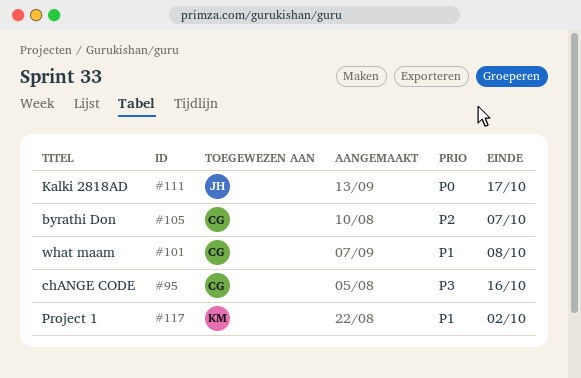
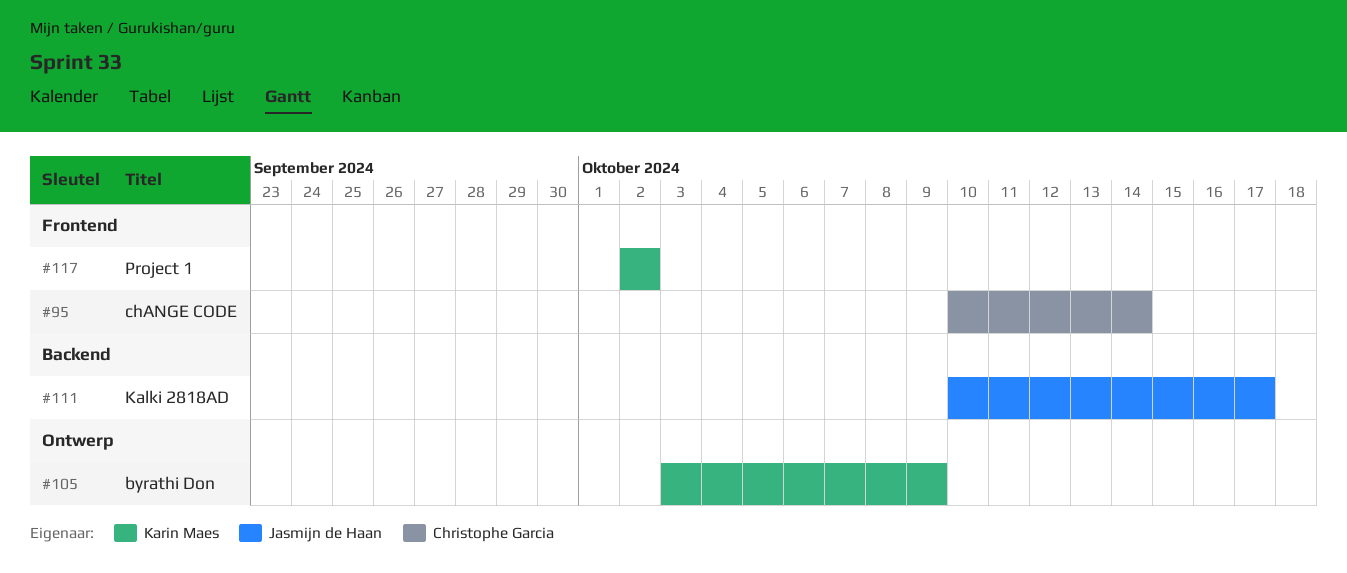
#95, due: Oct 16 -> Oct 14
#101: present -> none
#105, owner: Christophe Garcia -> Karin Maes
#105, due: Oct 7 -> Oct 9

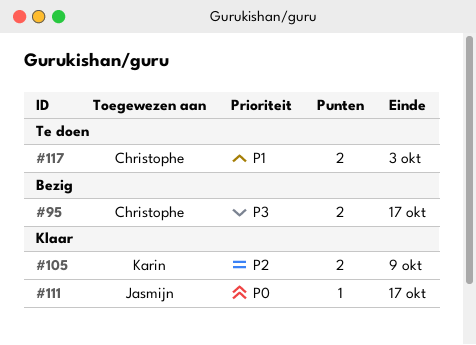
#95, due: Oct 14 -> Oct 17
#117, owner: Karin Maes -> Christophe Garcia
#117, due: Oct 2 -> Oct 3

